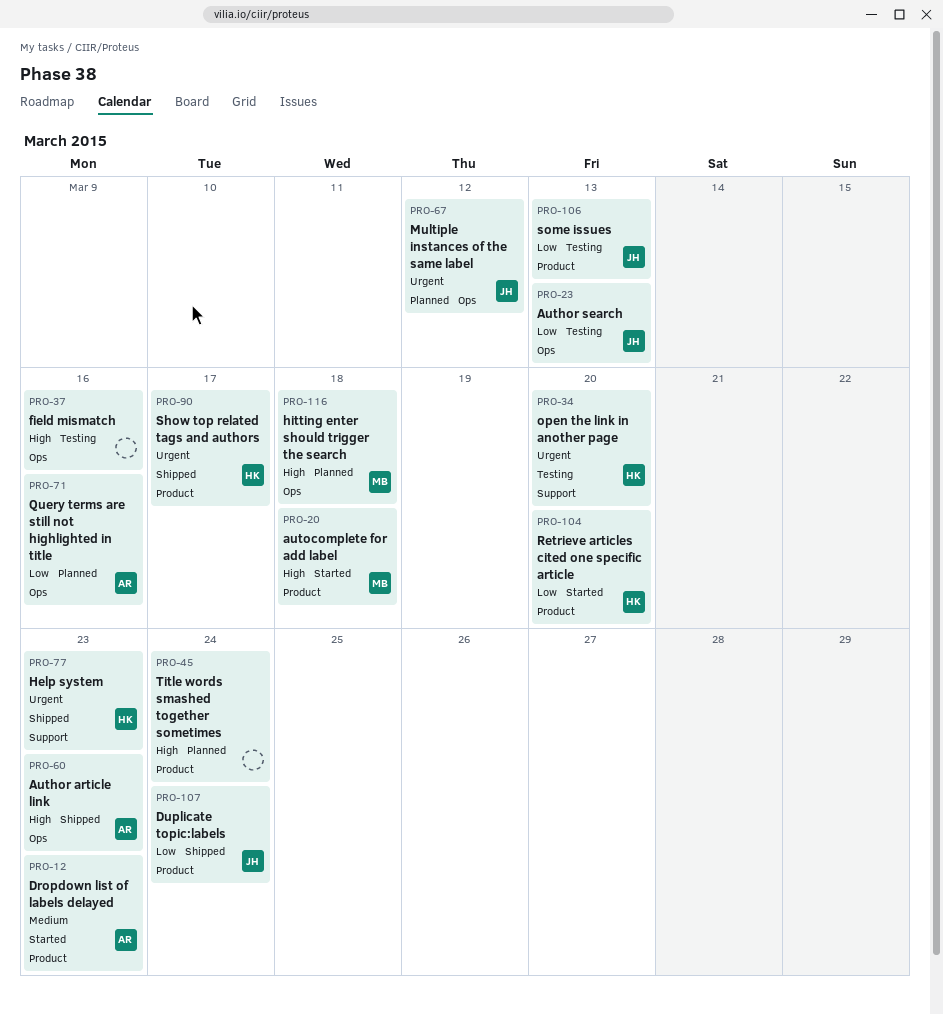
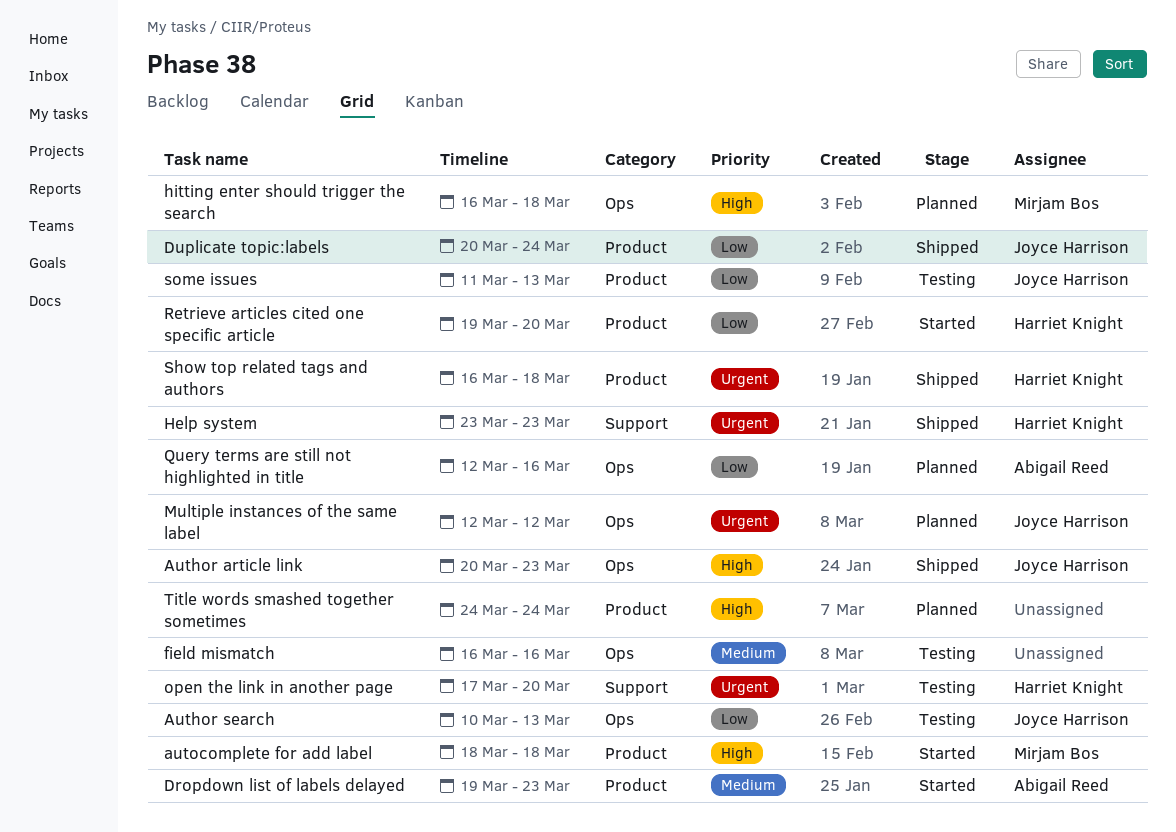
Author article link, owner: Abigail Reed -> Joyce Harrison
field mismatch, priority: High -> Medium
Show top related tags and authors, due: Mar 17 -> Mar 18

